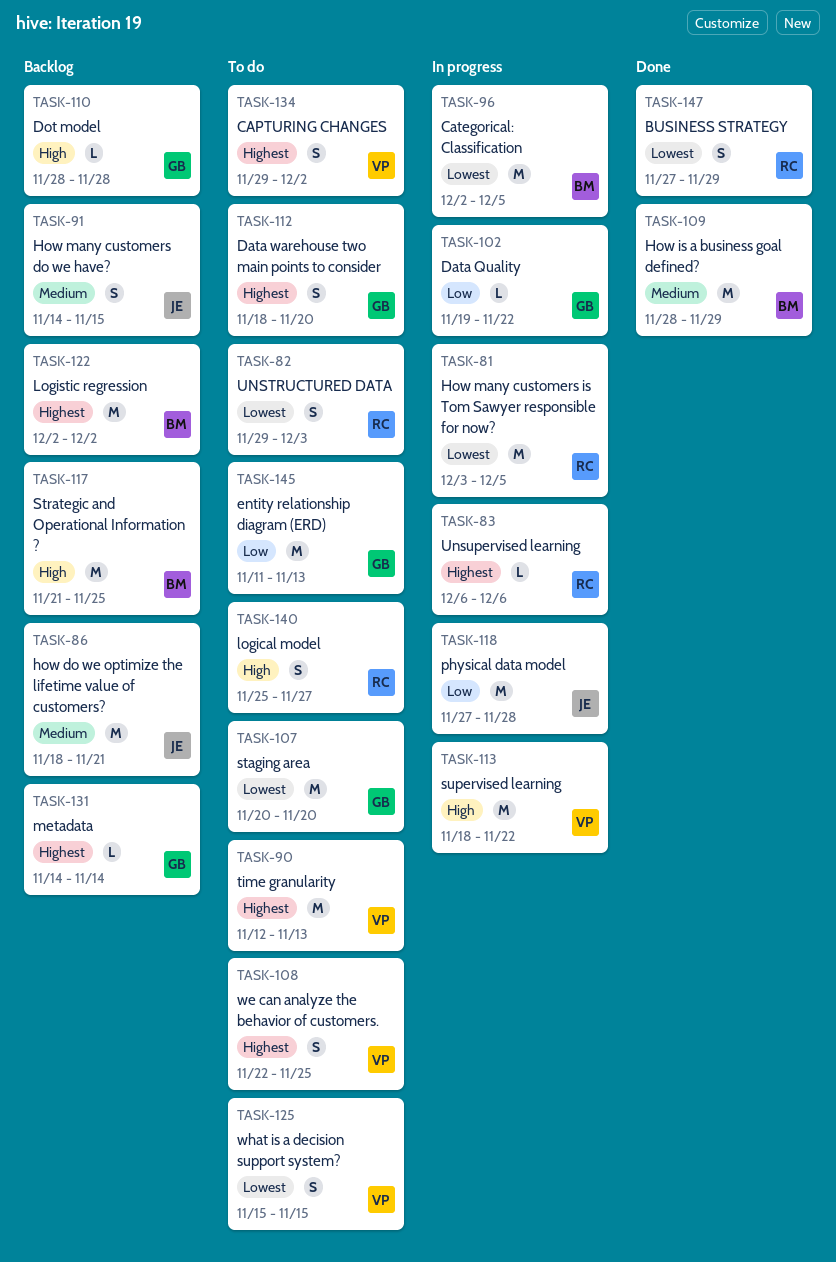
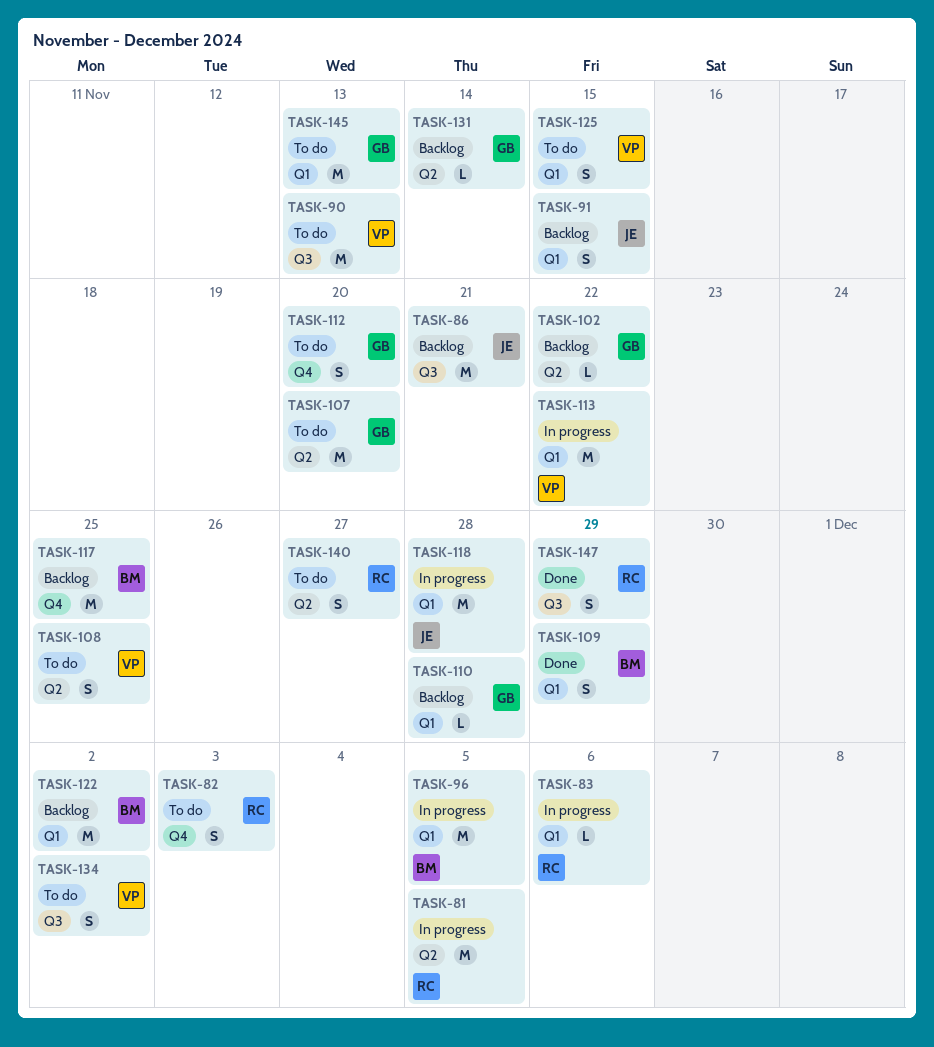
TASK-102, status: In progress -> Backlog
TASK-109, estimate: M -> S

